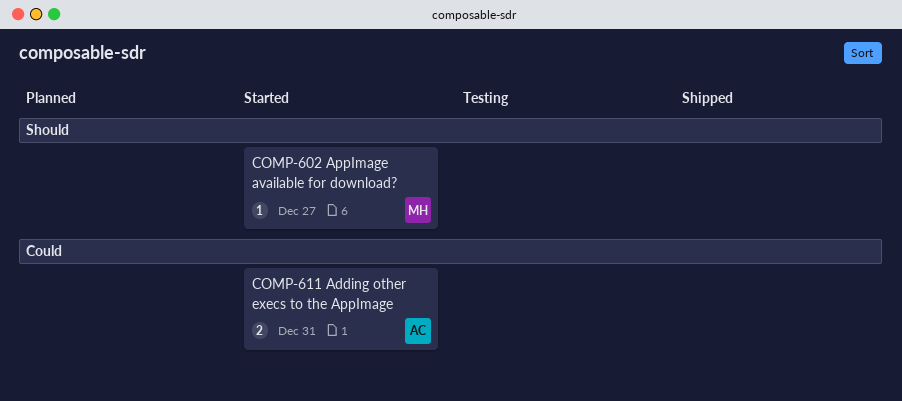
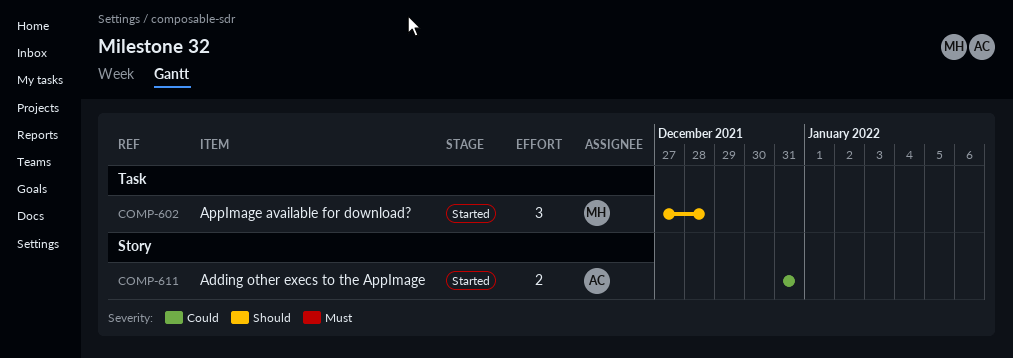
COMP-602, estimate: 1 -> 3
COMP-602, due: Dec 27 -> Dec 28

